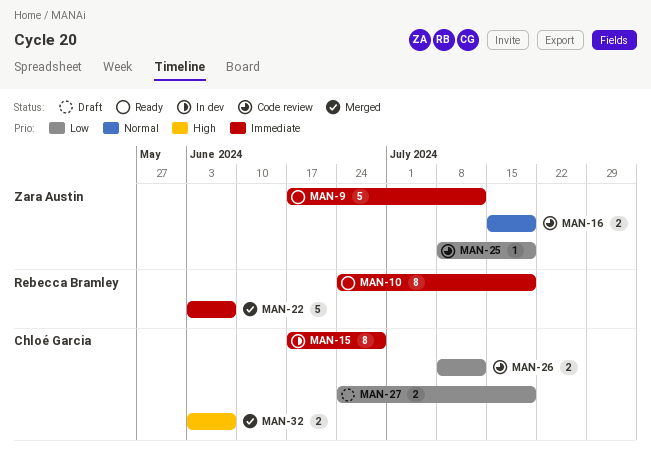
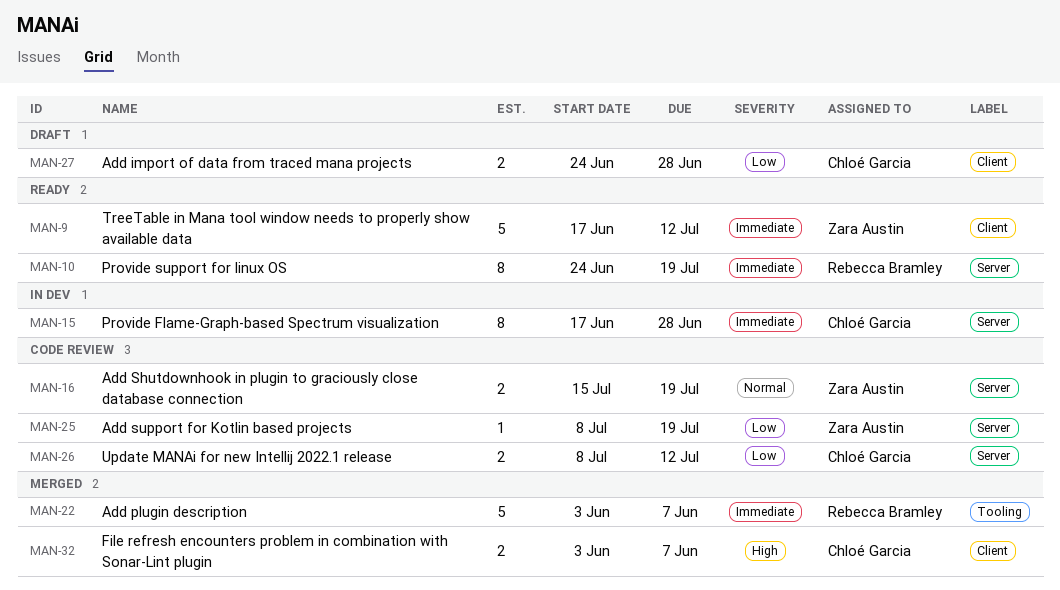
MAN-27, due: Jul 19 -> Jun 28

